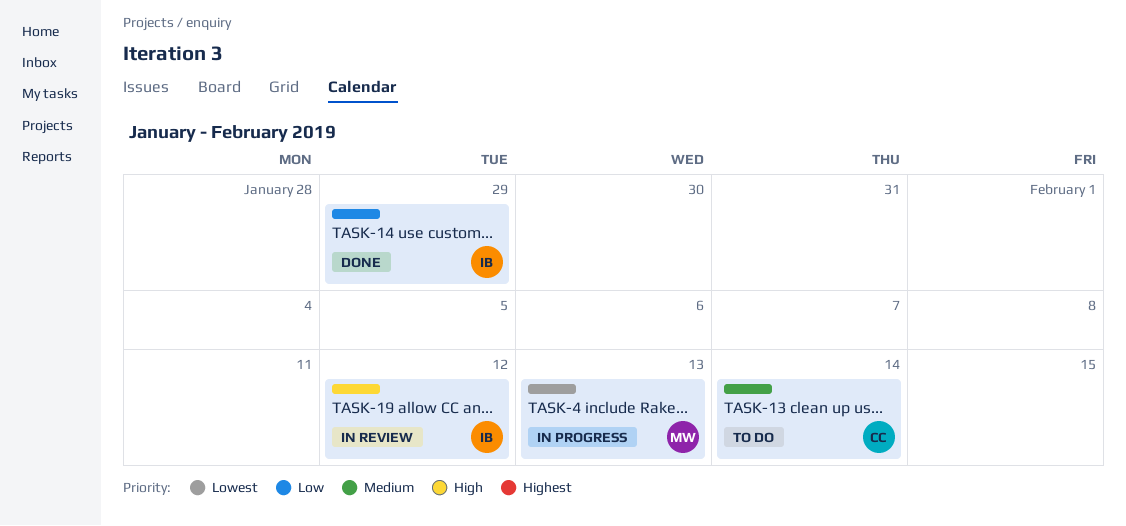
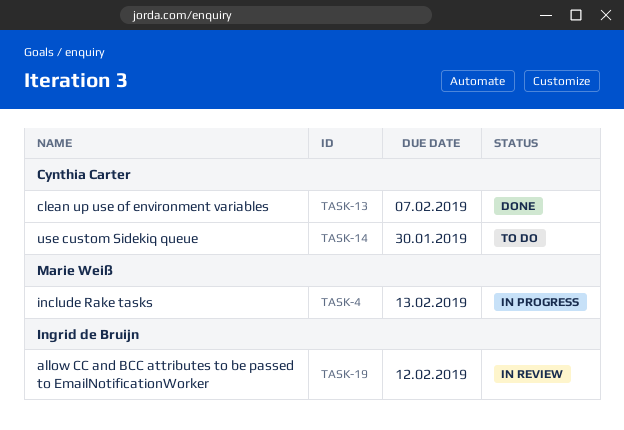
TASK-13, status: To do -> Done
TASK-13, due: Feb 14 -> Feb 7
TASK-14, status: Done -> To do
TASK-14, owner: Ingrid de Bruijn -> Cynthia Carter
TASK-14, due: Jan 29 -> Jan 30

